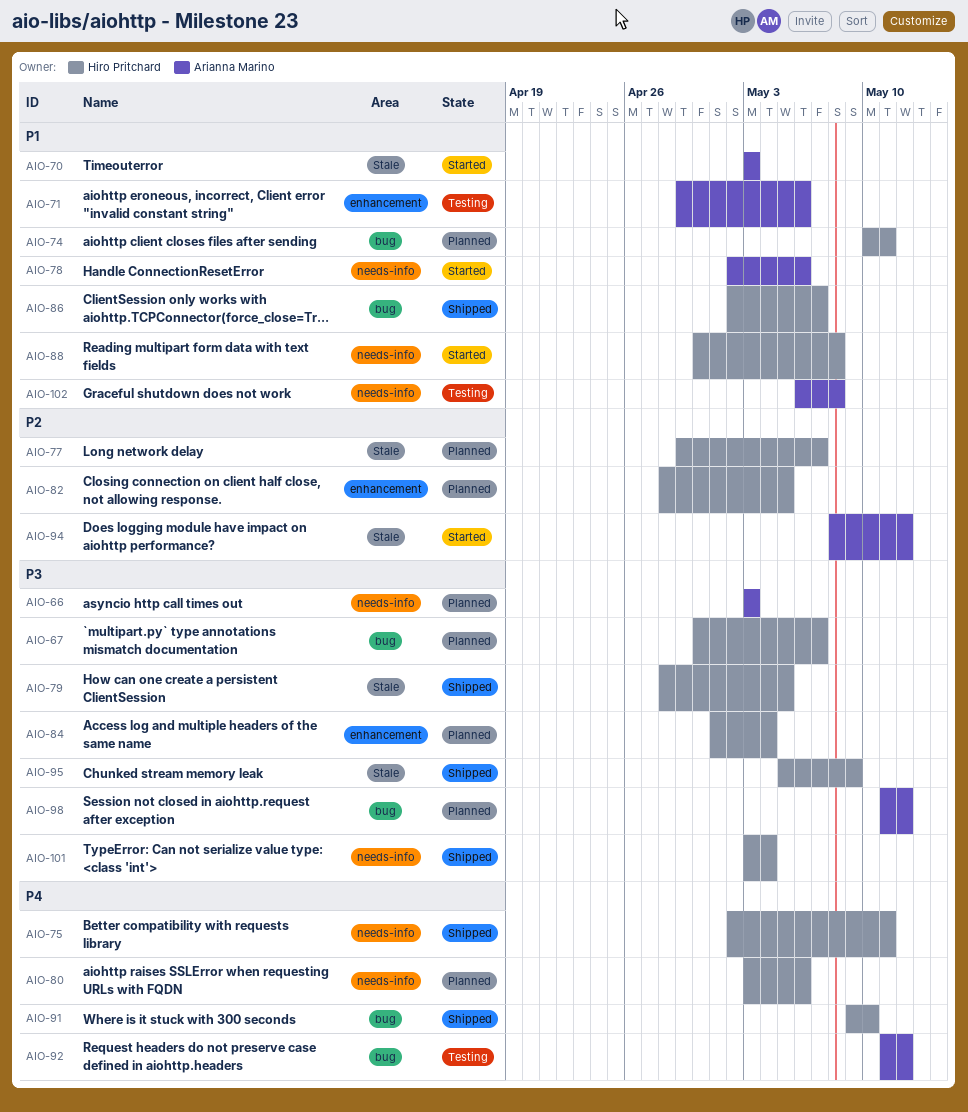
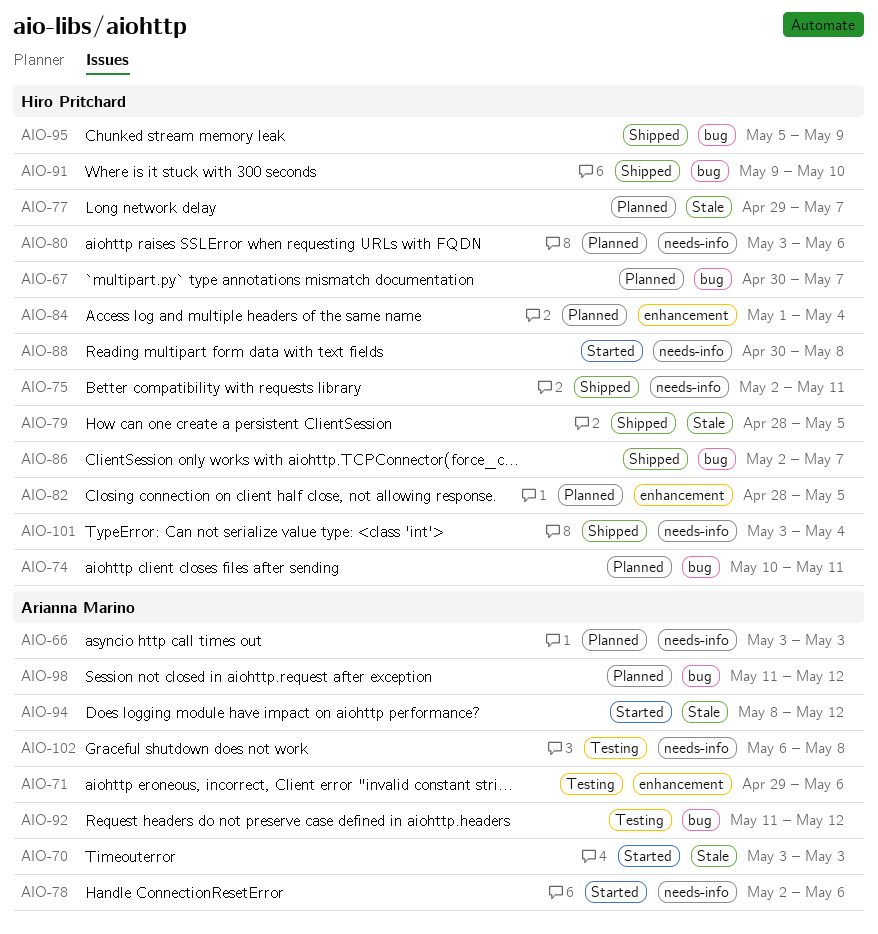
AIO-95, label: Stale -> bug

